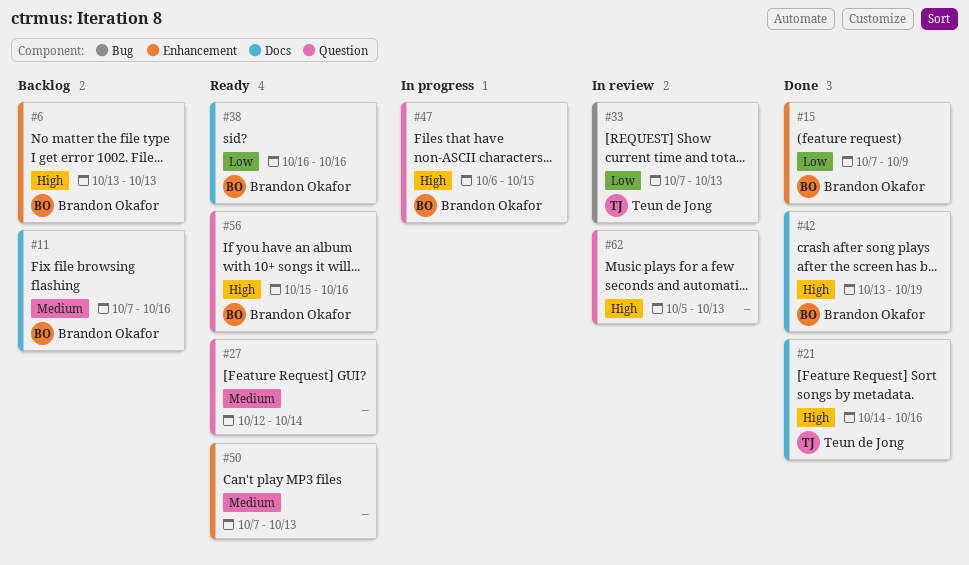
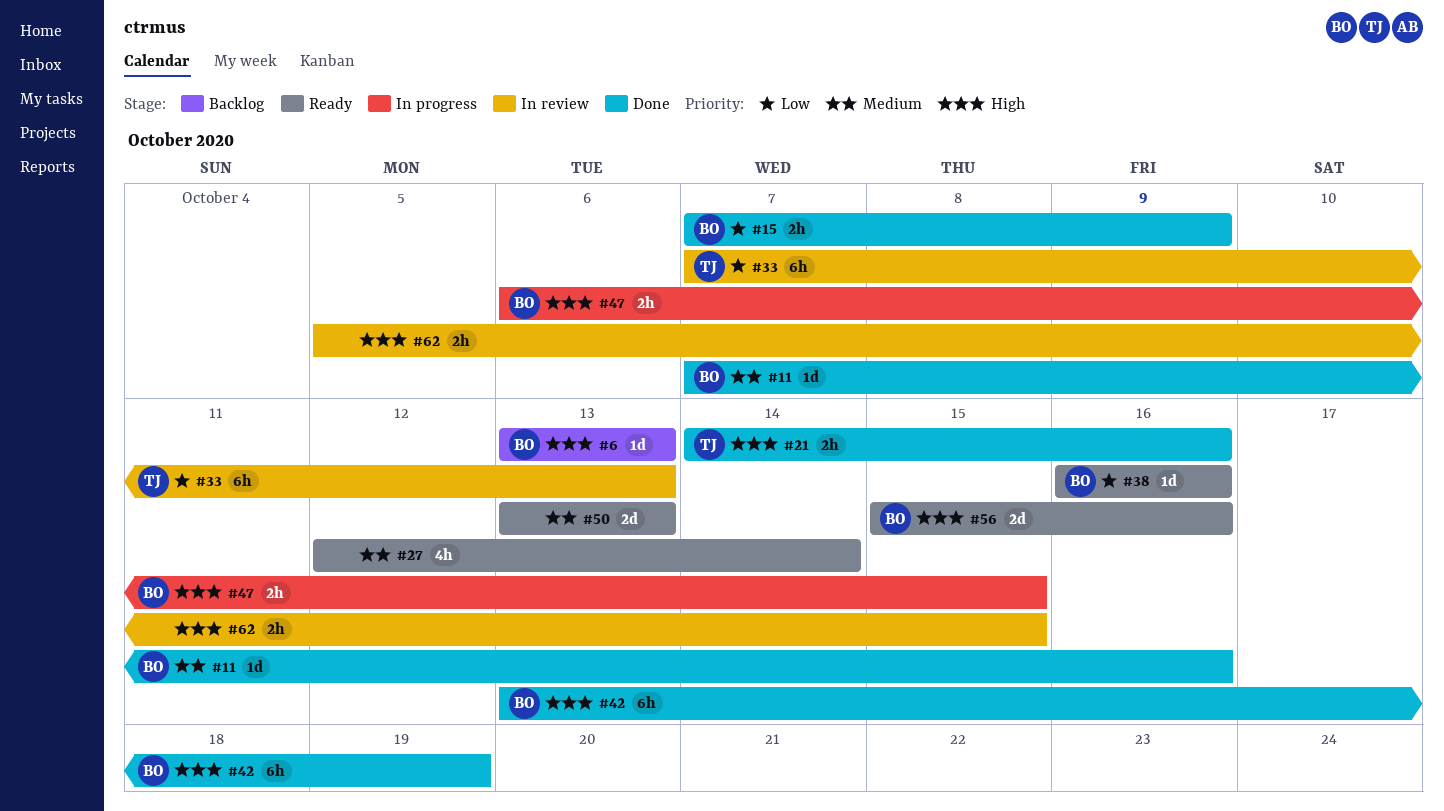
#11, status: Backlog -> Done
#50, start: Oct 7 -> Oct 13
#62, due: Oct 13 -> Oct 15

